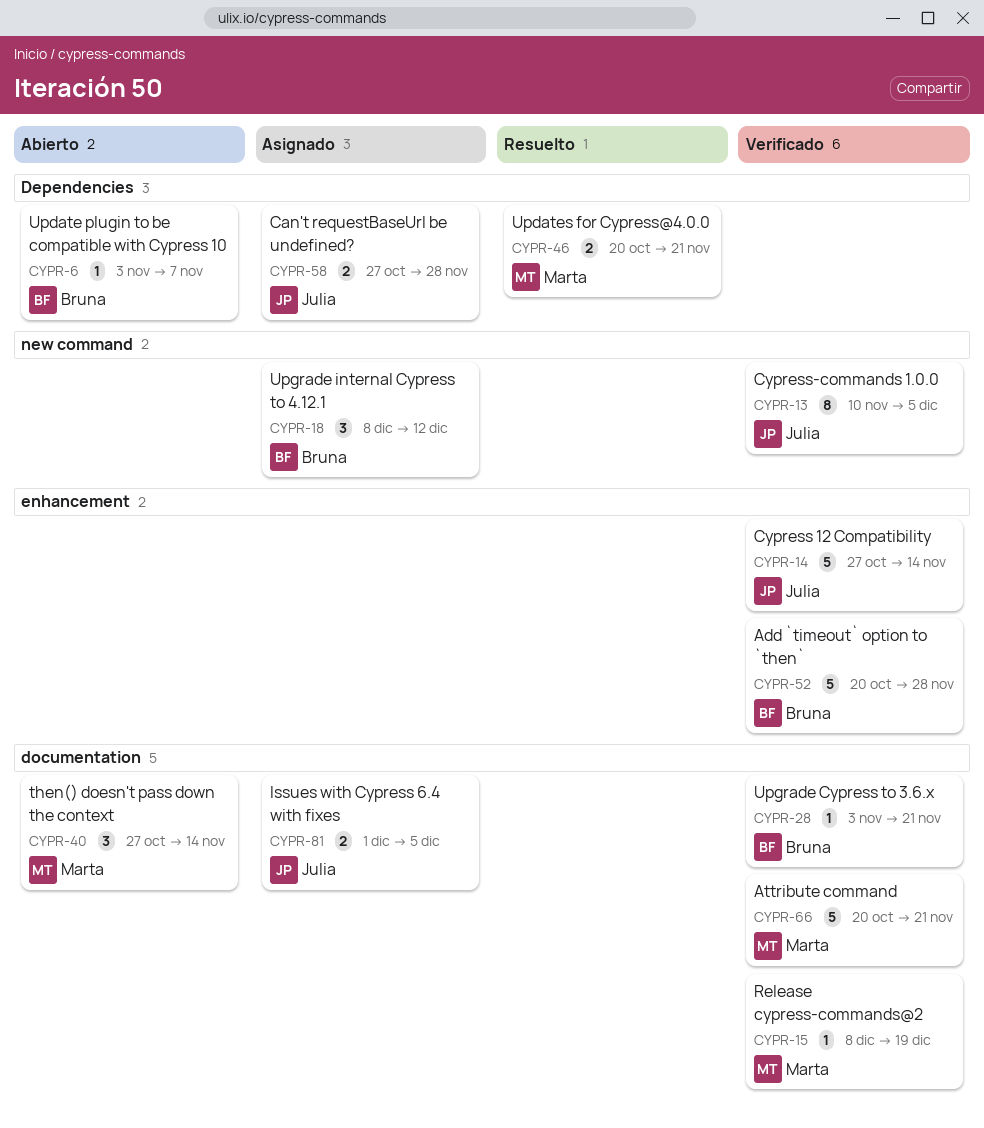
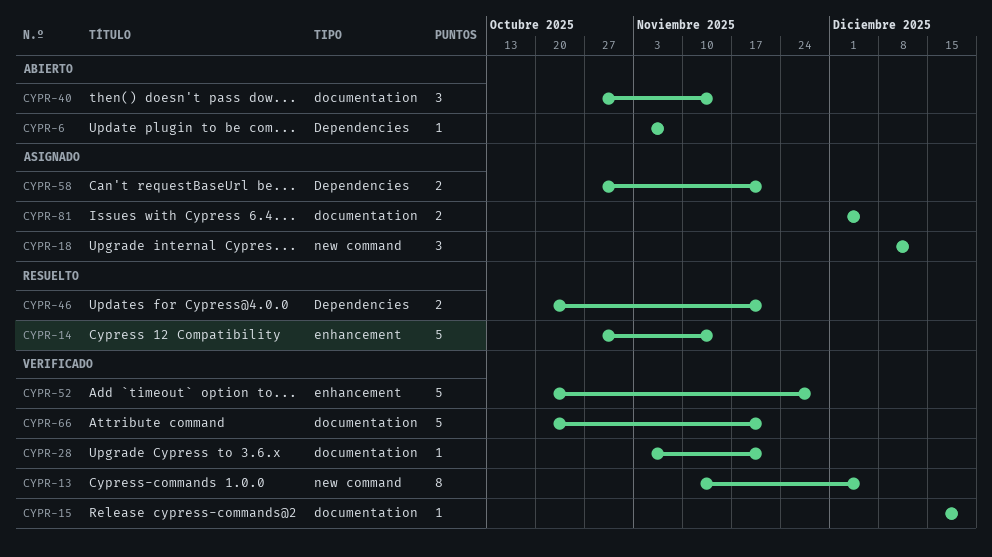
CYPR-14, status: Verificado -> Resuelto
CYPR-15, start: Dec 8 -> Dec 15
CYPR-58, due: Nov 28 -> Nov 21

